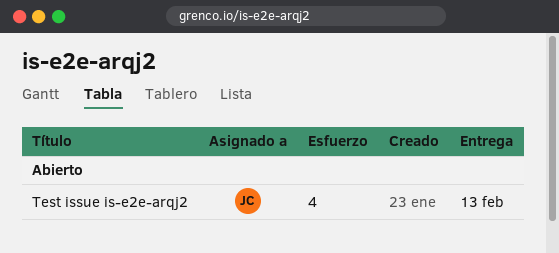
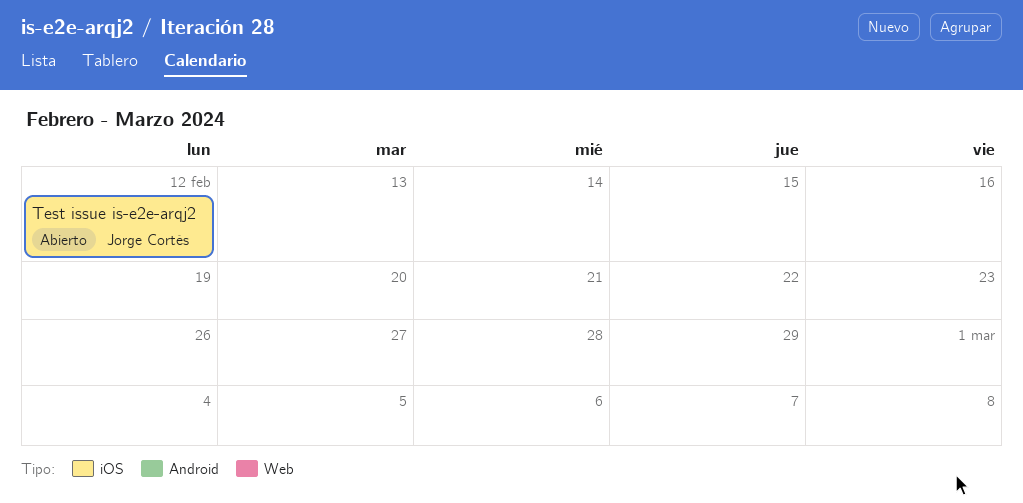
Test issue is-e2e-arqj2, due: Feb 13 -> Feb 12

